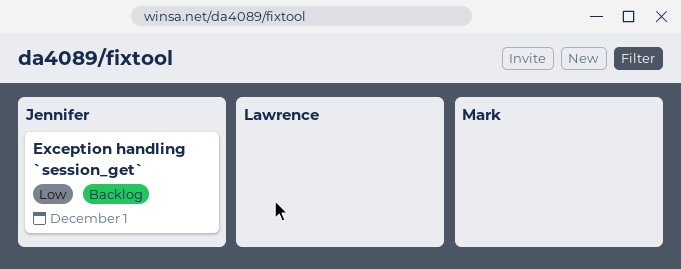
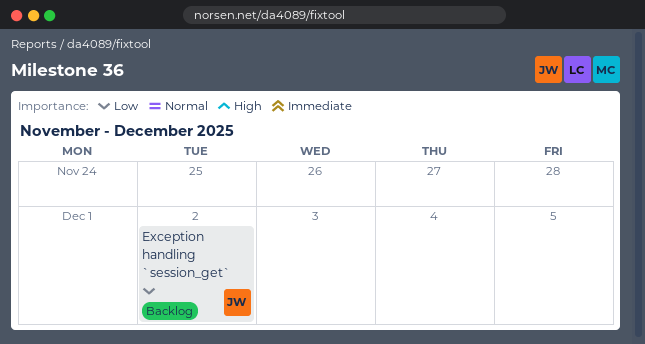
Exception handling `session_get`, due: Dec 1 -> Dec 2

